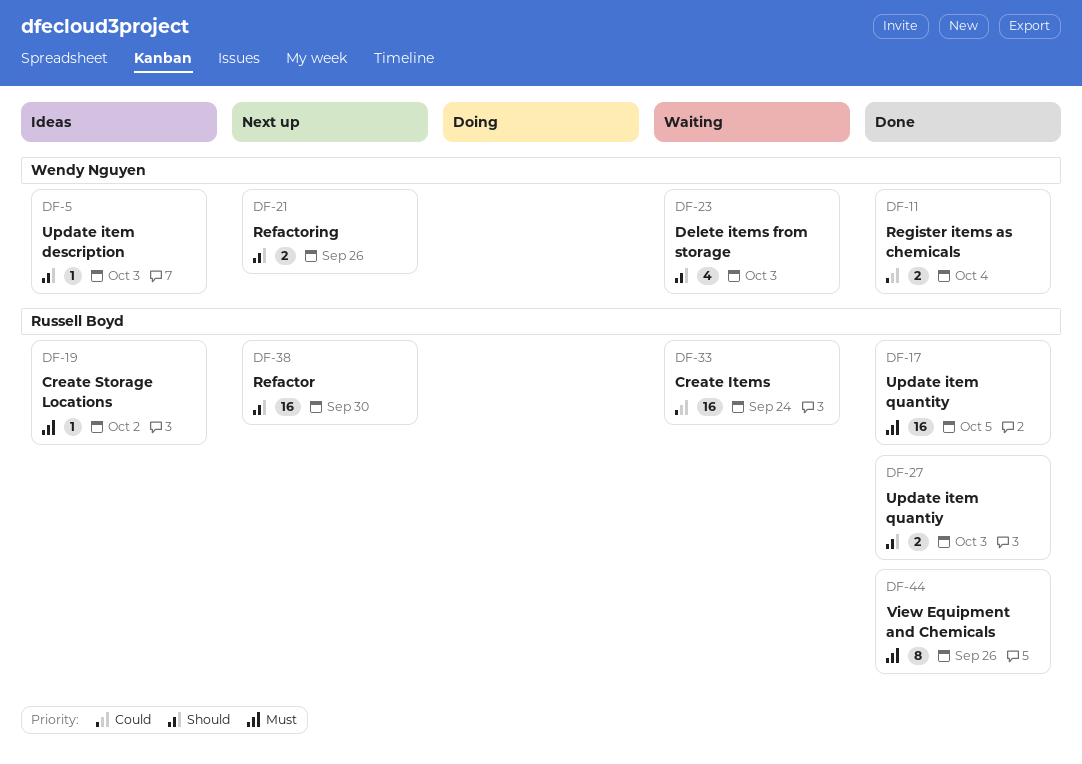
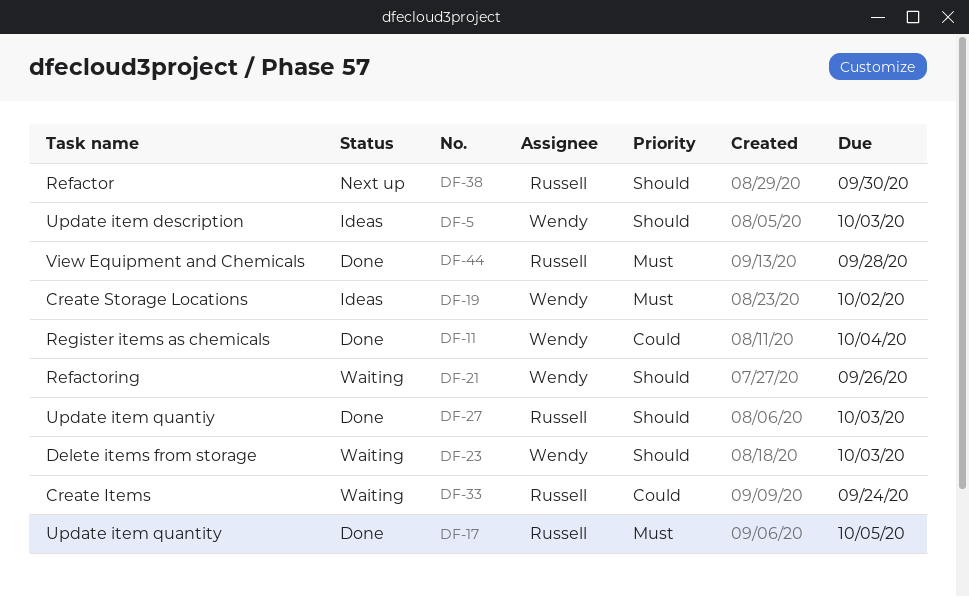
DF-19, owner: Russell Boyd -> Wendy Nguyen
DF-21, status: Next up -> Waiting
DF-44, due: Sep 26 -> Sep 28

